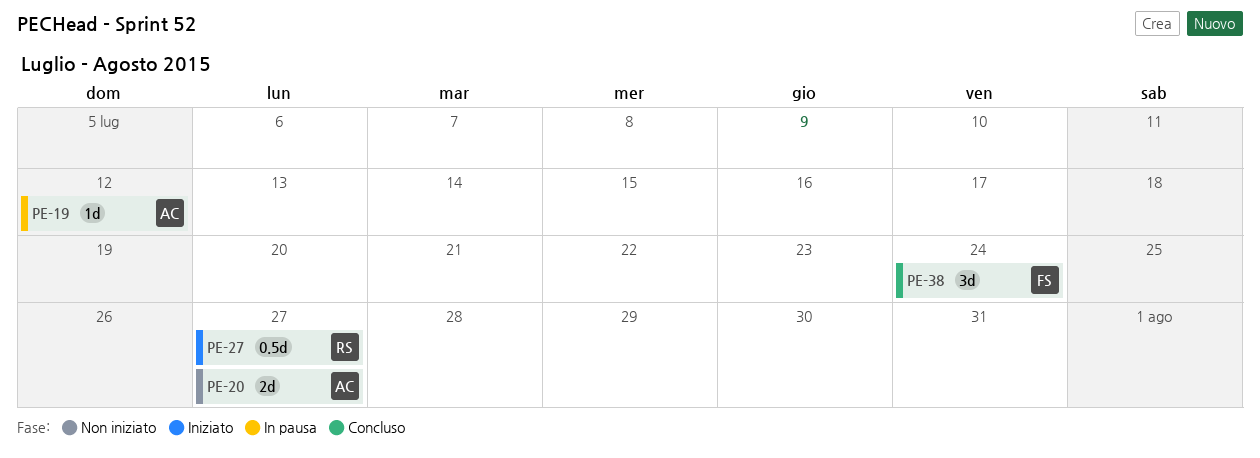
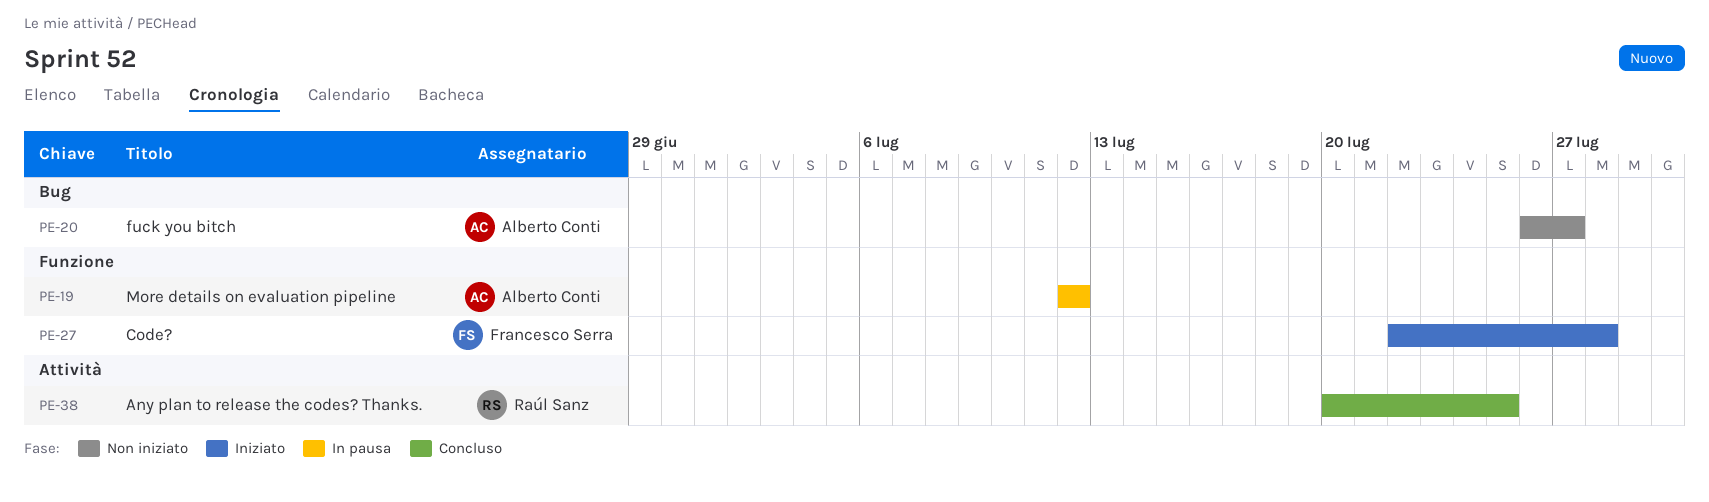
PE-27, owner: Raúl Sanz -> Francesco Serra
PE-27, due: Jul 27 -> Jul 28
PE-38, owner: Francesco Serra -> Raúl Sanz
PE-38, due: Jul 24 -> Jul 25

